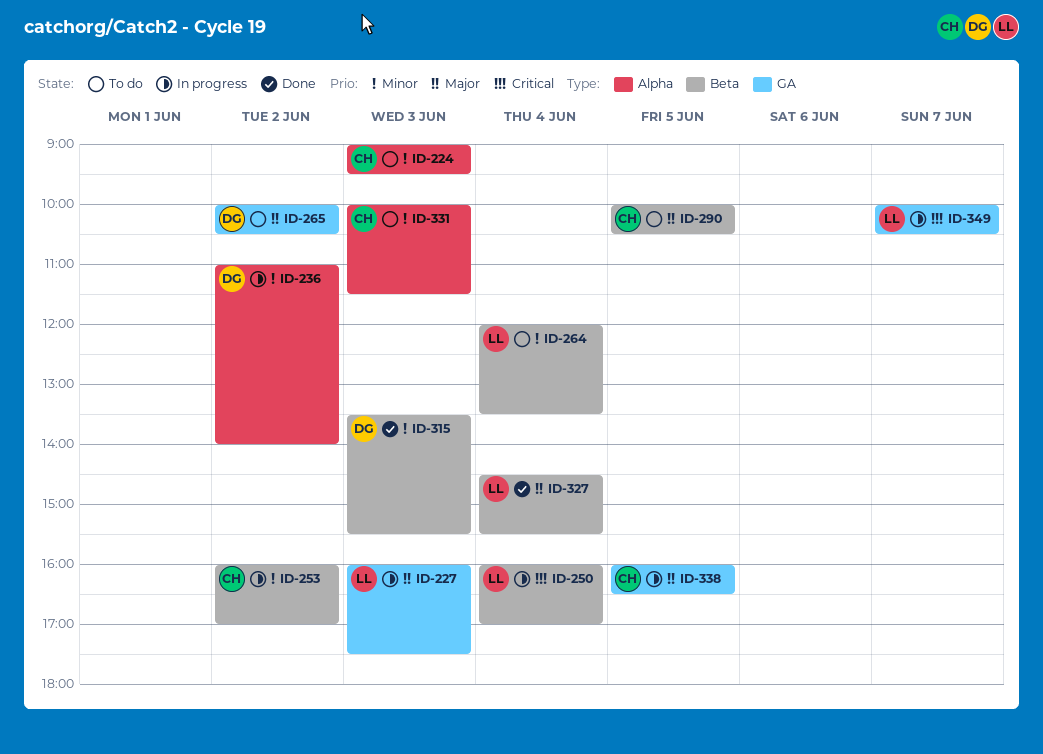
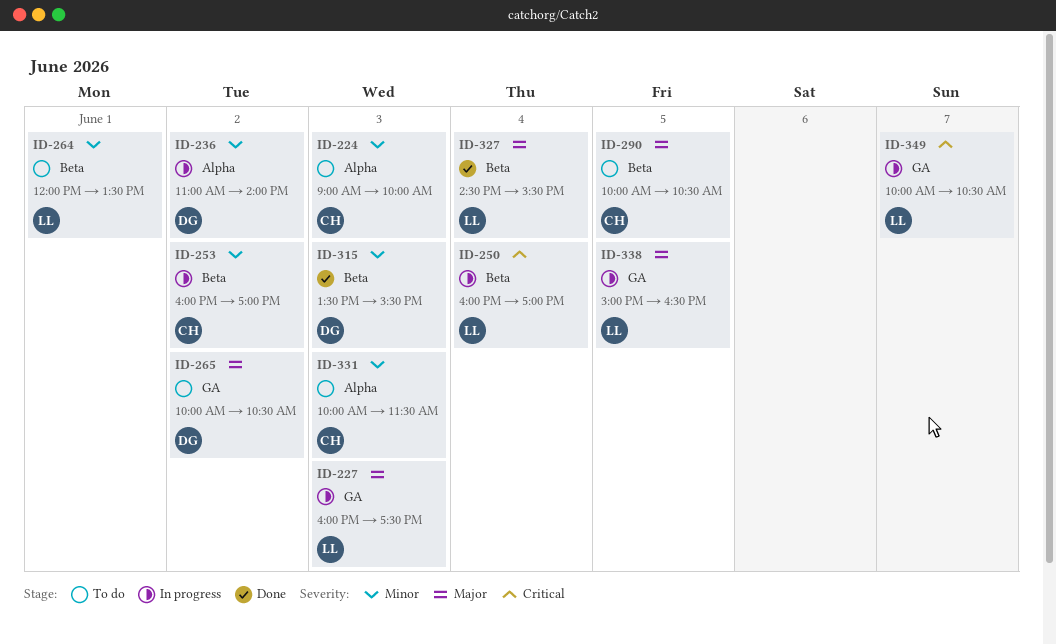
ID-224, ends: 09:30 -> 10:00
ID-264, day: Jun 4 -> Jun 1
ID-338, owner: CH -> LL
ID-338, begins: 16:00 -> 15:00

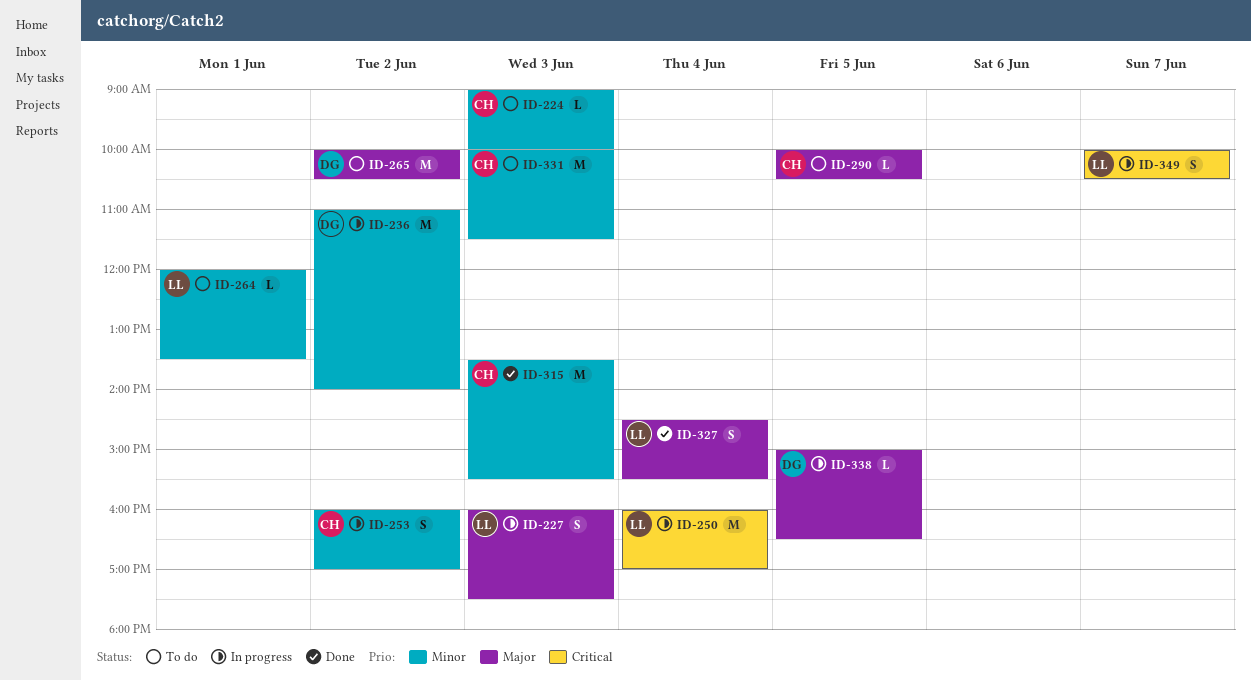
ID-315, owner: DG -> CH
ID-338, owner: LL -> DG

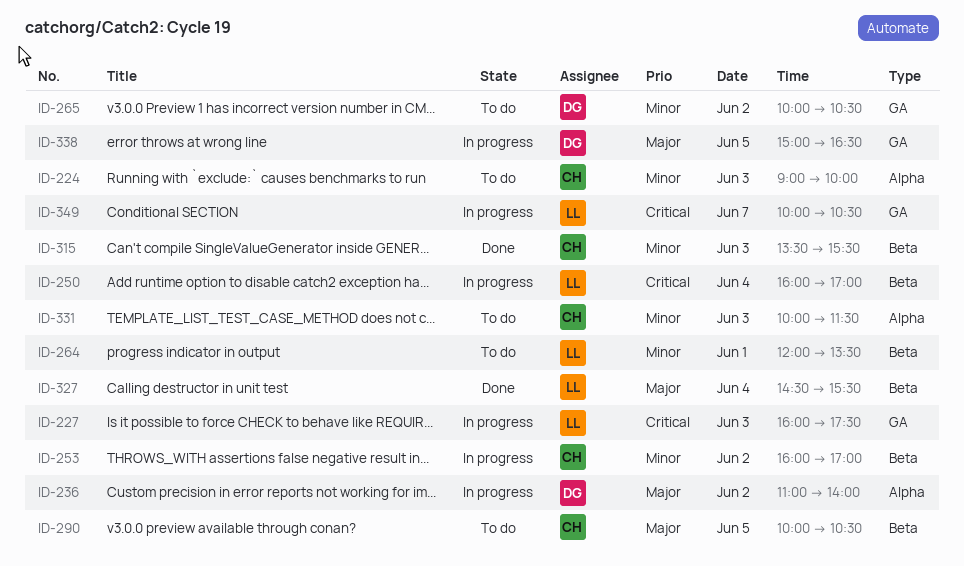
ID-227, priority: Major -> Critical
ID-236, priority: Minor -> Major
ID-265, priority: Major -> Minor

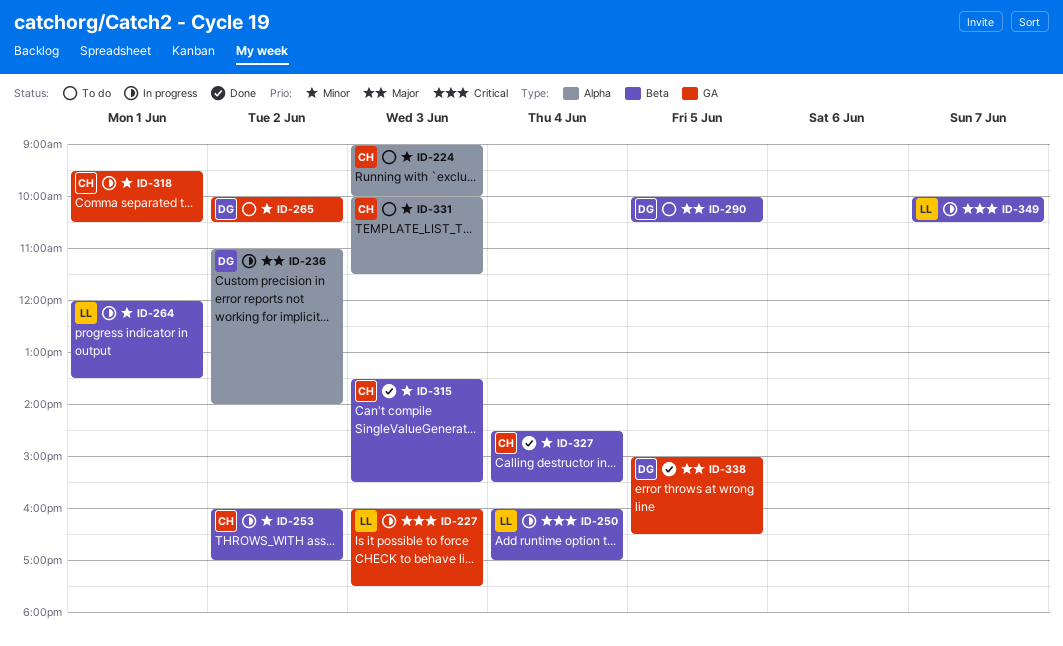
ID-264, status: To do -> In progress
ID-290, owner: CH -> DG
ID-318: none -> present
ID-327, owner: LL -> CH
ID-327, priority: Major -> Minor
ID-338, status: In progress -> Done
ID-349, label: GA -> Beta

